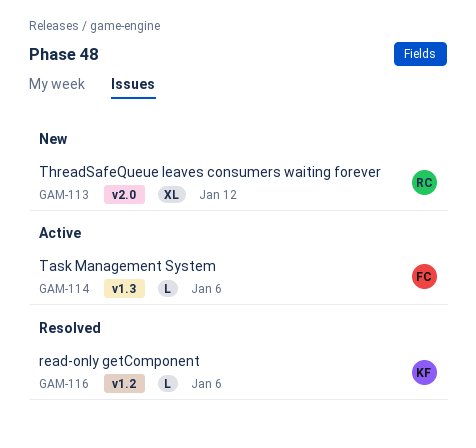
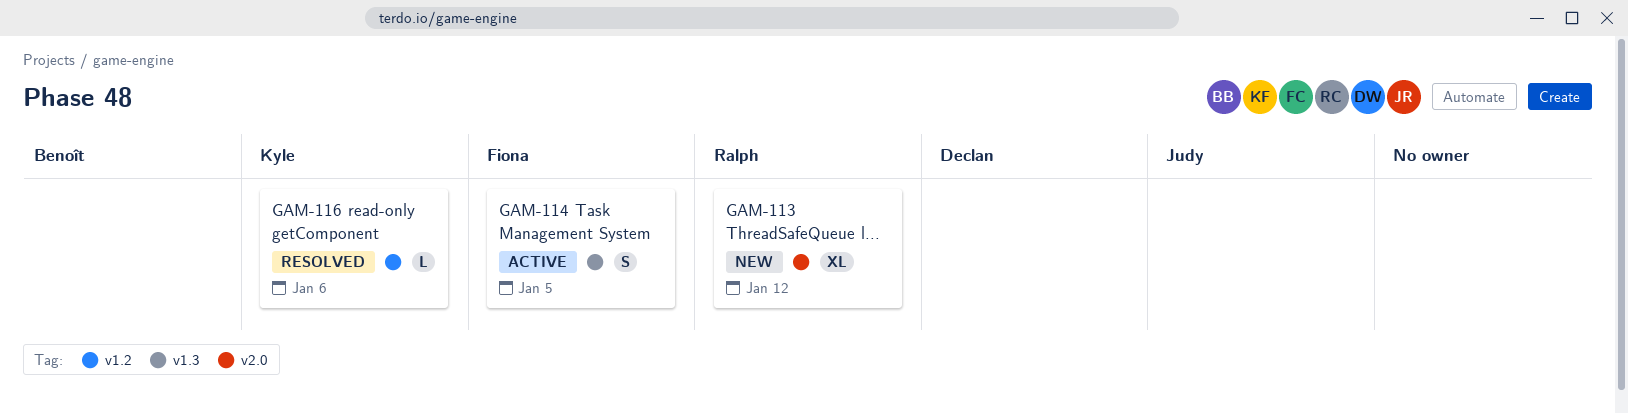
GAM-114, estimate: L -> S
GAM-114, due: Jan 6 -> Jan 5

